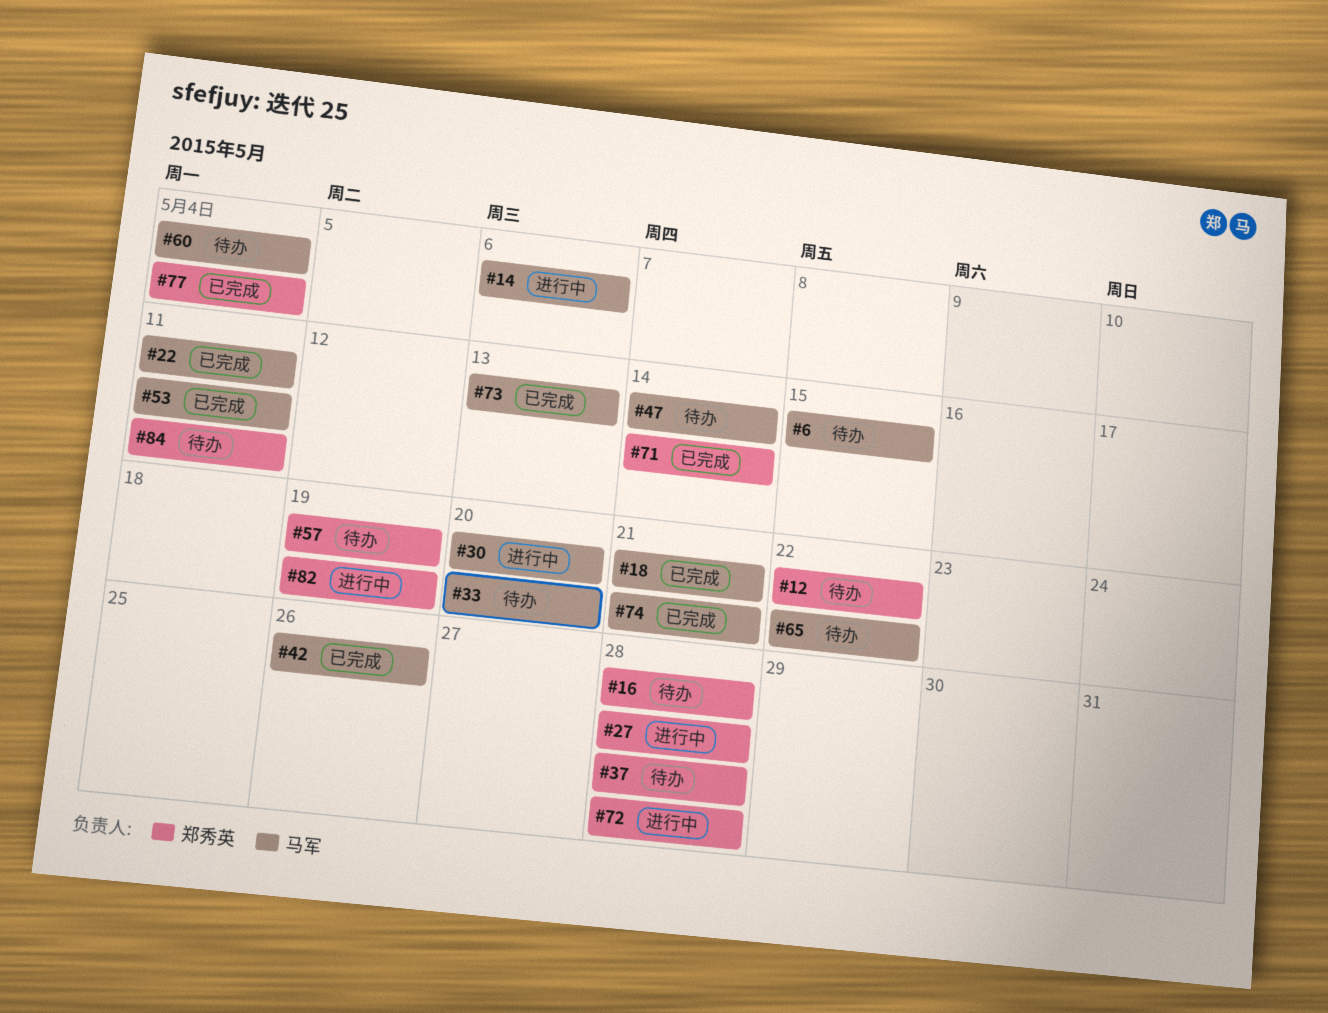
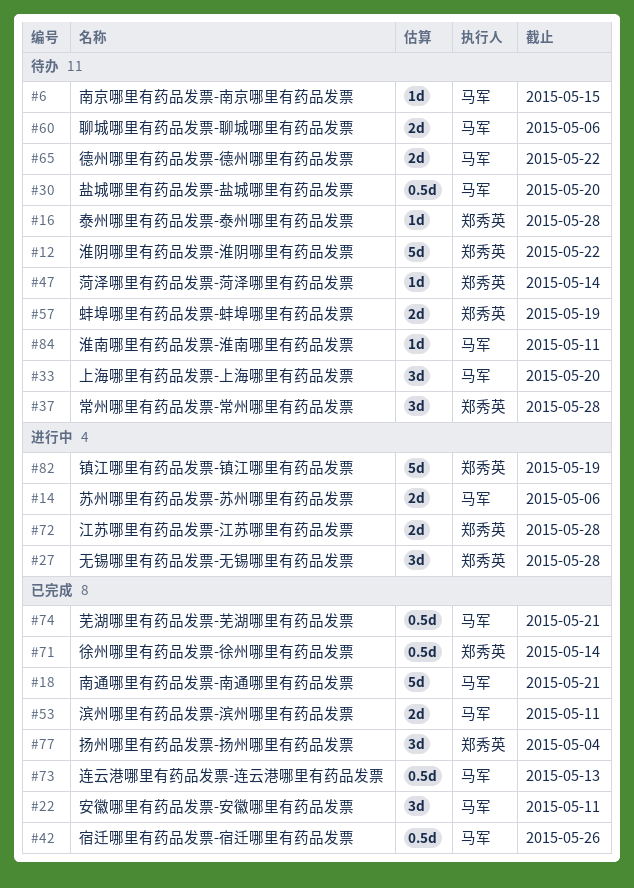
#30, status: 进行中 -> 待办
#47, owner: 马军 -> 郑秀英
#60, due: May 4 -> May 6
#84, owner: 郑秀英 -> 马军

